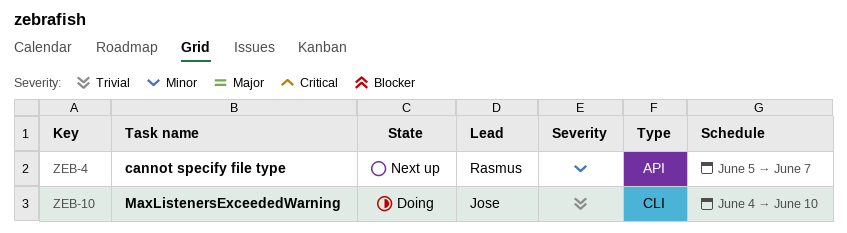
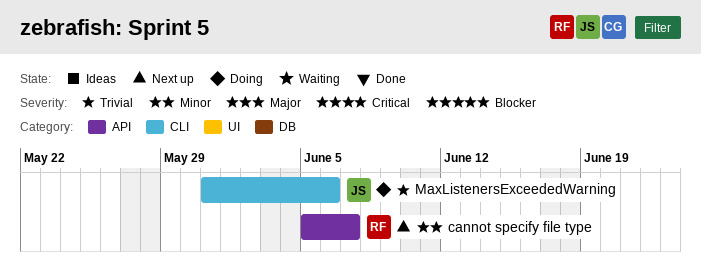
MaxListenersExceededWarning, start: Jun 4 -> May 31
MaxListenersExceededWarning, due: Jun 10 -> Jun 6

